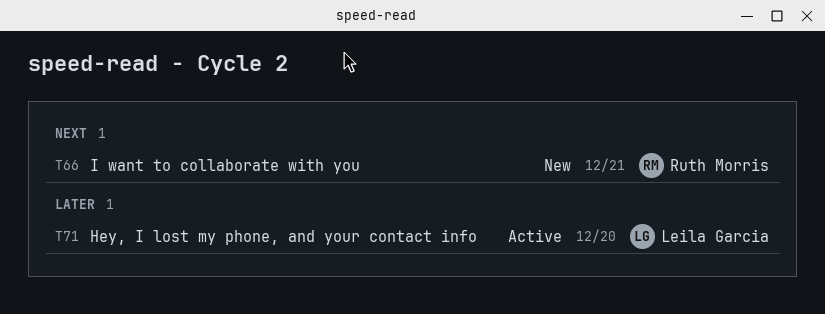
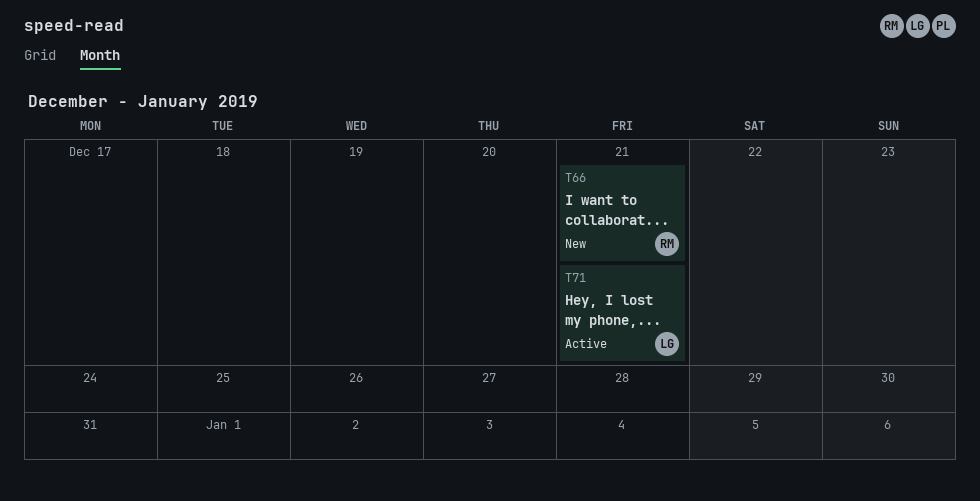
T71, due: Dec 20 -> Dec 21

